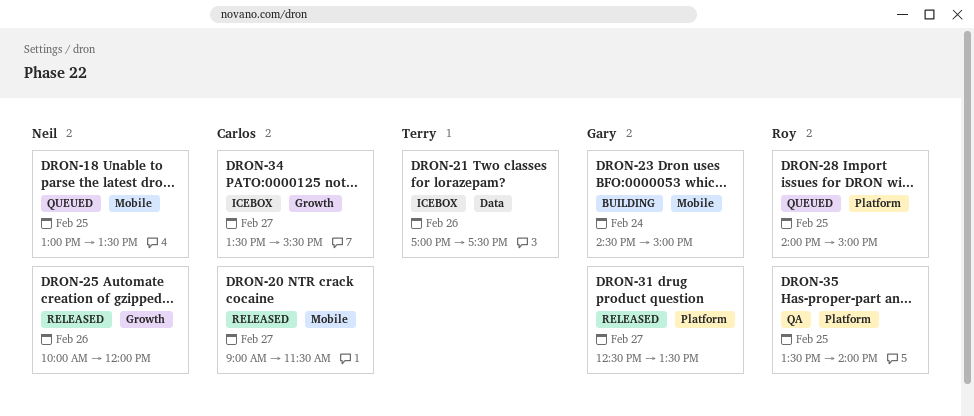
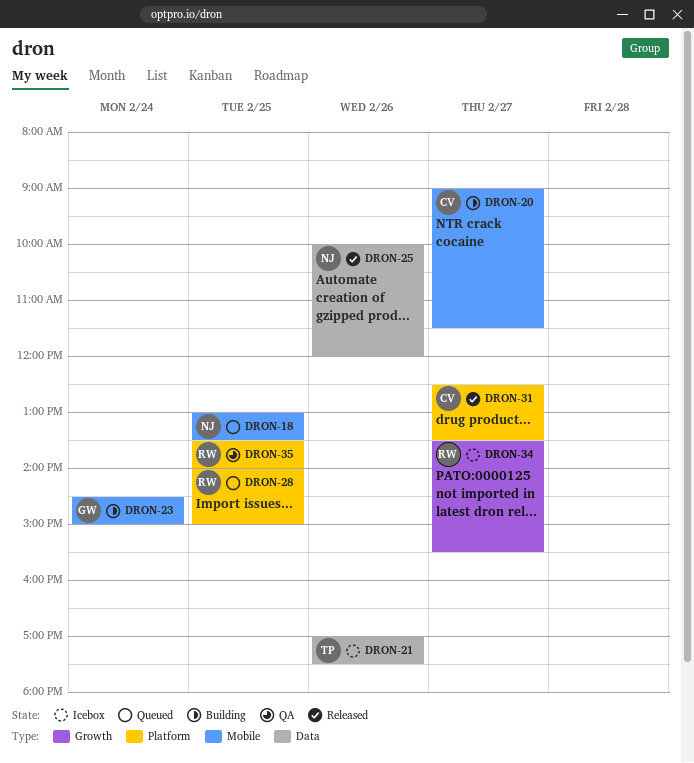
DRON-20, status: Released -> Building
DRON-25, label: Growth -> Data
DRON-31, owner: Gary -> Carlos
DRON-34, owner: Carlos -> Roy

